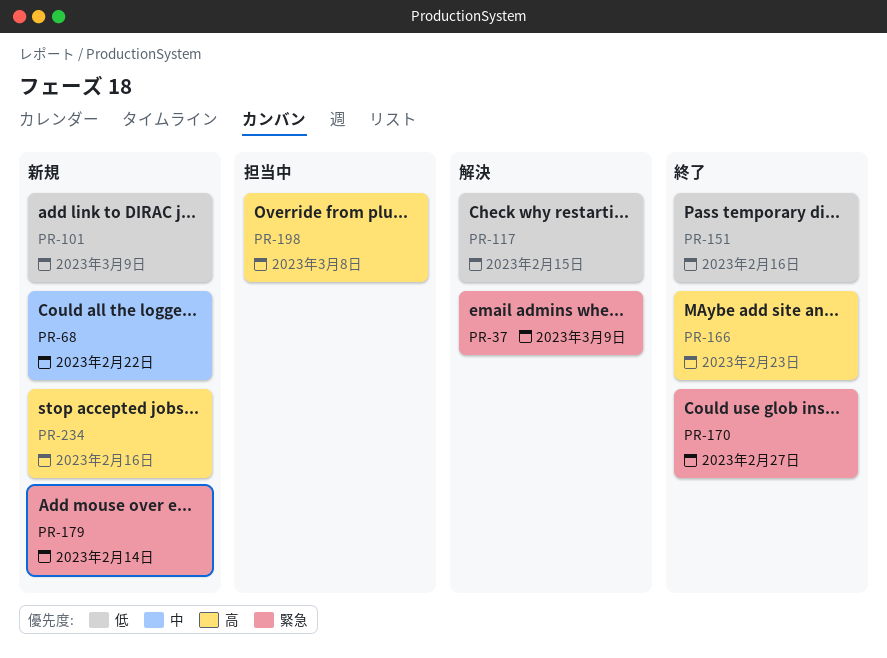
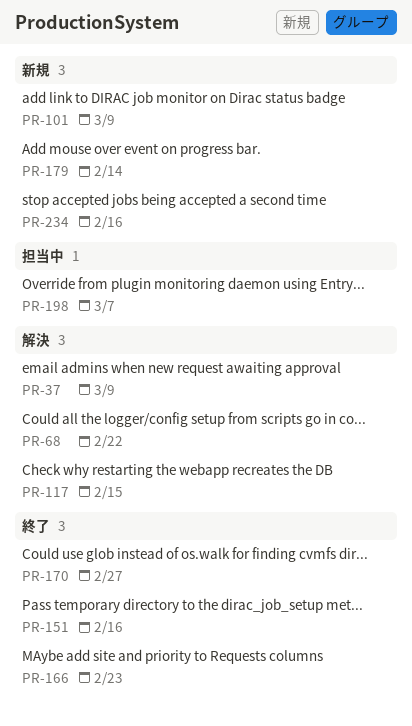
PR-68, status: 新規 -> 解決
PR-198, due: Mar 8 -> Mar 7

